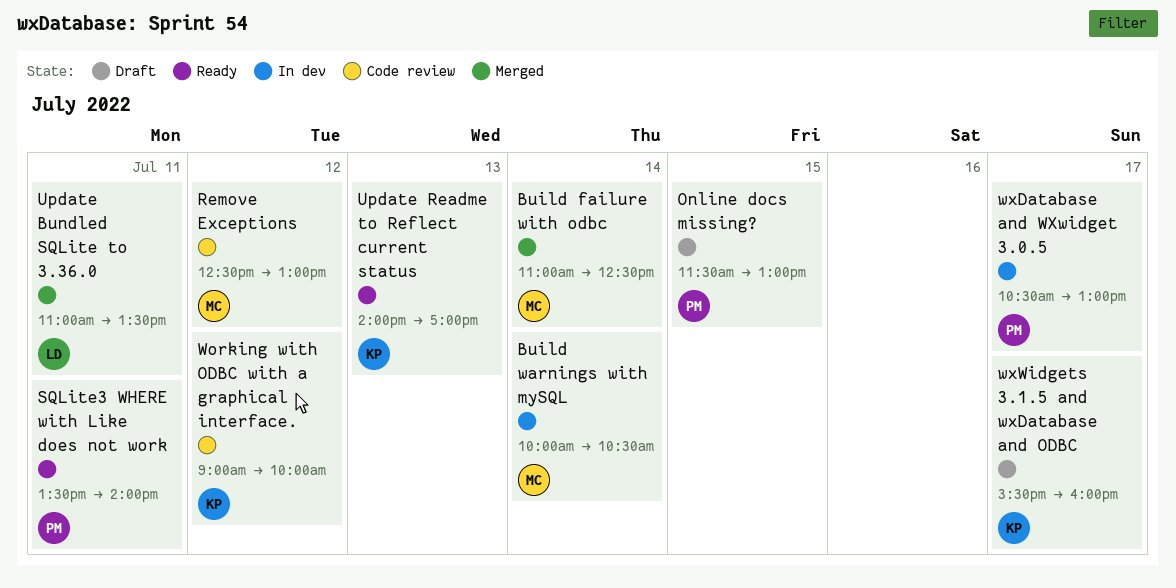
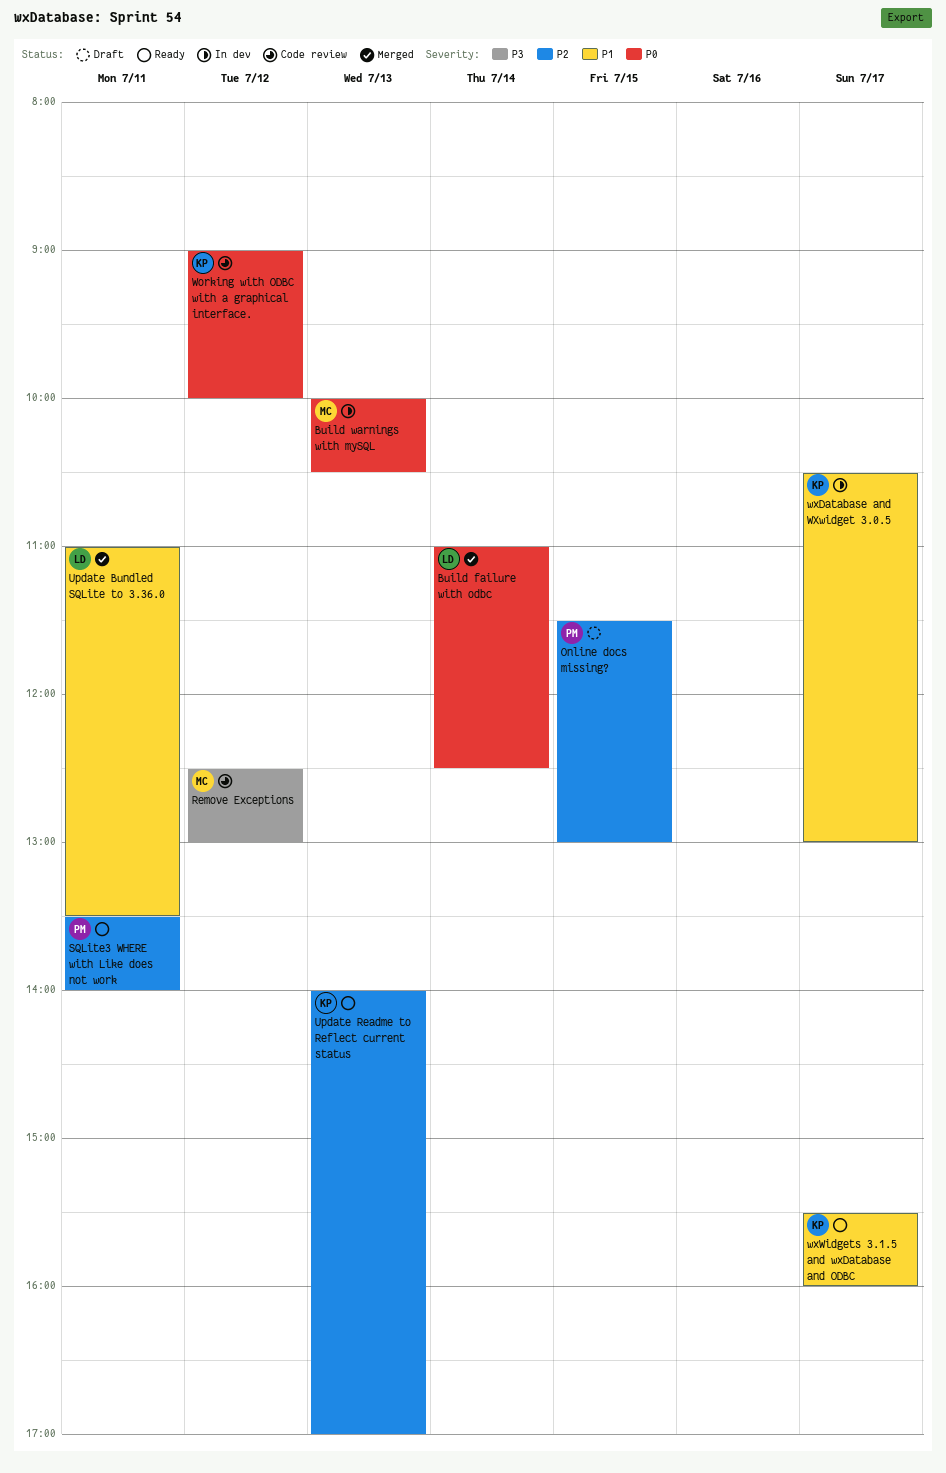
Build failure with odbc, owner: MC -> LD
Build warnings with mySQL, day: Jul 14 -> Jul 13
wxDatabase and WXwidget 3.0.5, owner: PM -> KP
wxWidgets 3.1.5 and wxDatabase and ODBC, status: Draft -> Ready

